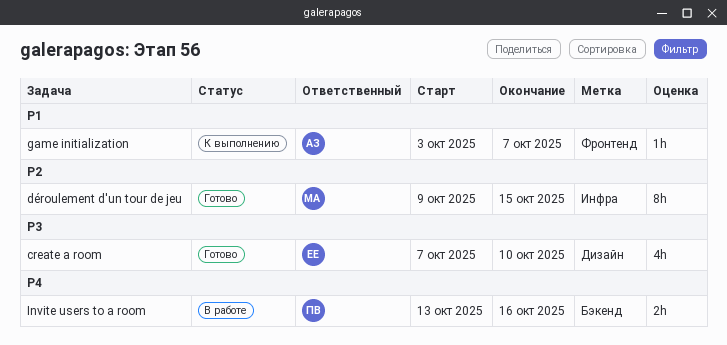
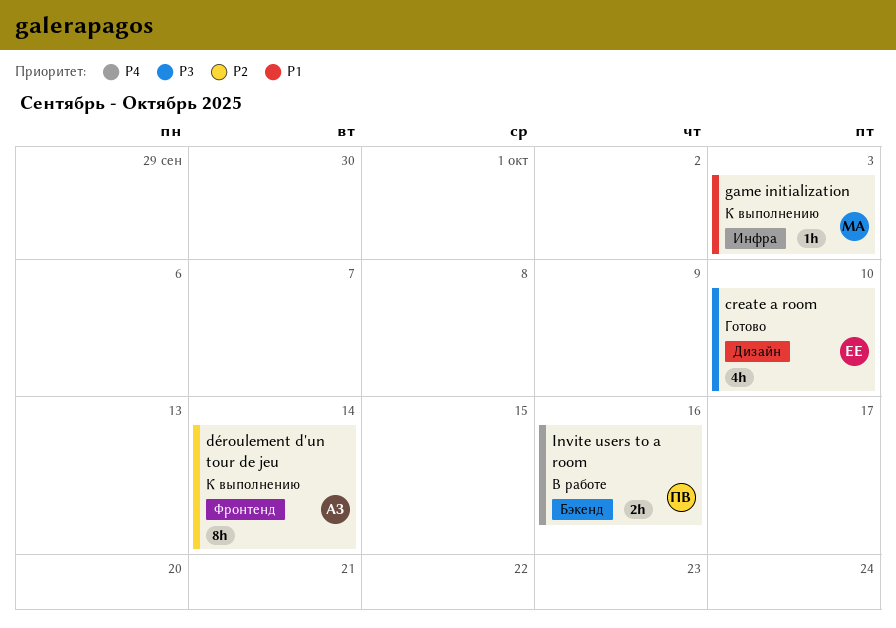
déroulement d'un tour de jeu, status: Готово -> К выполнению
déroulement d'un tour de jeu, owner: МА -> АЗ
déroulement d'un tour de jeu, label: Инфра -> Фронтенд
déroulement d'un tour de jeu, due: Oct 15 -> Oct 14
game initialization, owner: АЗ -> МА
game initialization, label: Фронтенд -> Инфра
game initialization, due: Oct 7 -> Oct 3

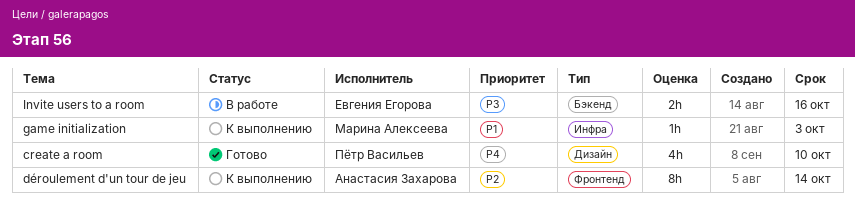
create a room, owner: Евгения Егорова -> Пётр Васильев
create a room, priority: P3 -> P4
Invite users to a room, owner: Пётр Васильев -> Евгения Егорова
Invite users to a room, priority: P4 -> P3

